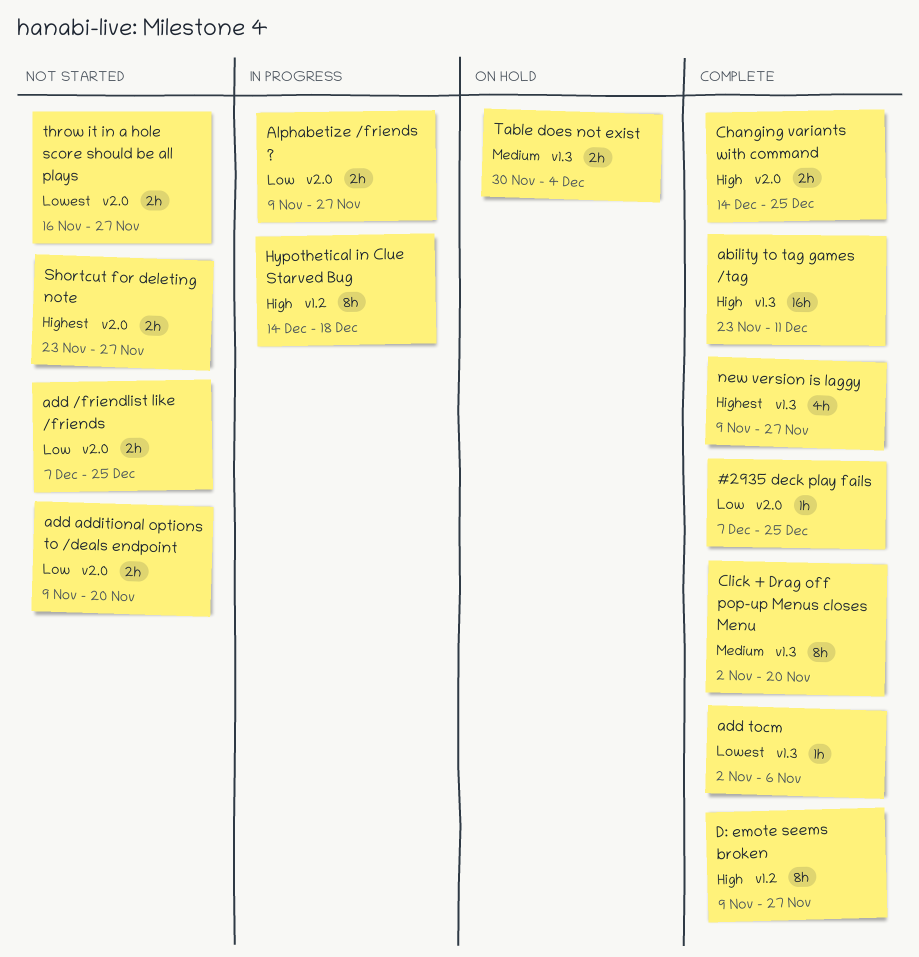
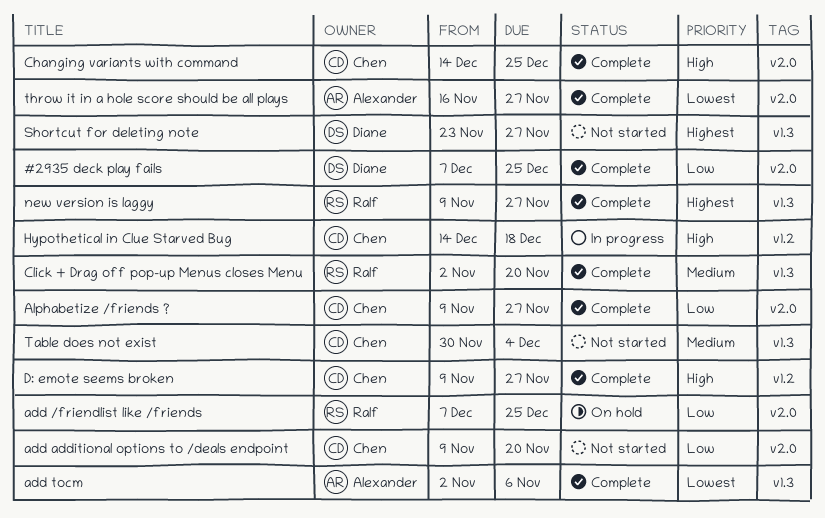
ability to tag games /tag: present -> none
add /friendlist like /friends, status: Not started -> On hold
Alphabetize /friends ?, status: In progress -> Complete
Shortcut for deleting note, label: v2.0 -> v1.3
Table does not exist, status: On hold -> Not started
throw it in a hole score should be all plays, status: Not started -> Complete

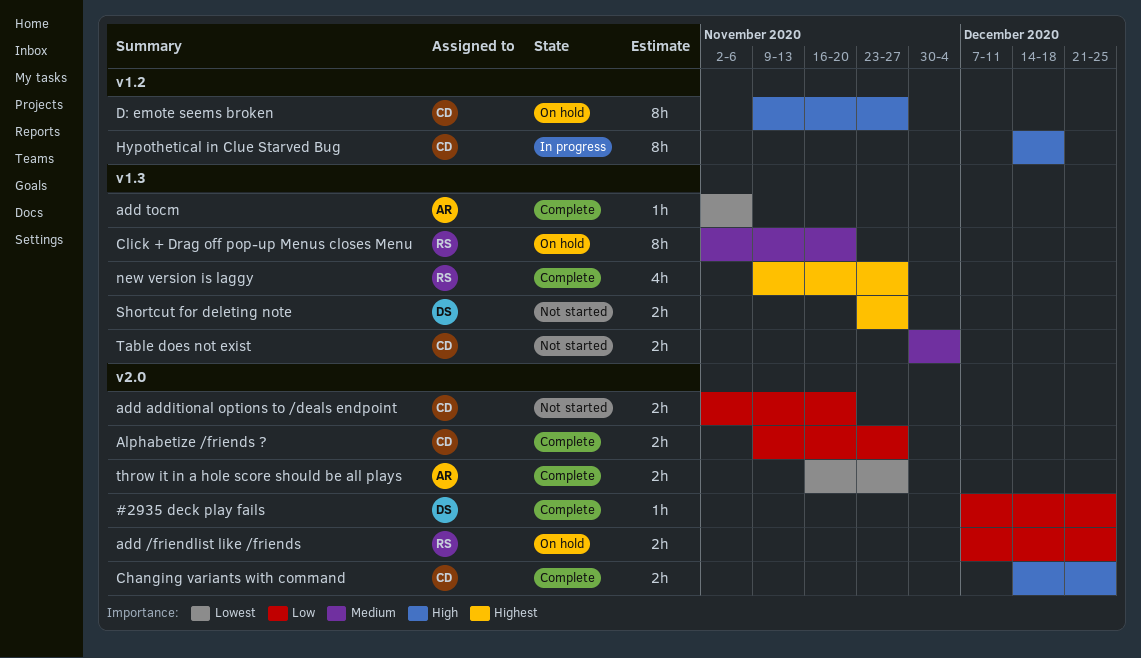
add additional options to /deals endpoint, start: Nov 9 -> Nov 2
Click + Drag off pop-up Menus closes Menu, status: Complete -> On hold
D: emote seems broken, status: Complete -> On hold

